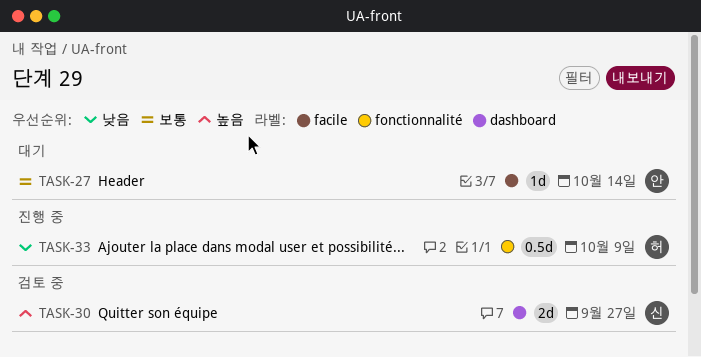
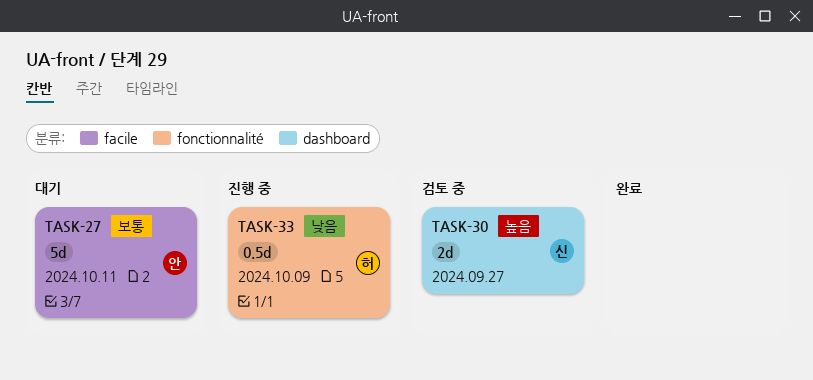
TASK-27, estimate: 1d -> 5d
TASK-27, due: Oct 14 -> Oct 11

